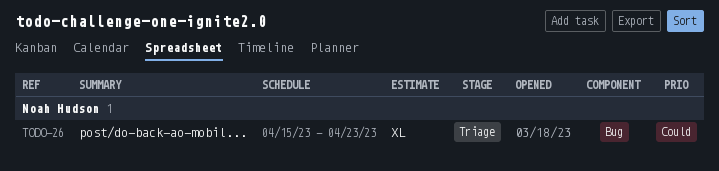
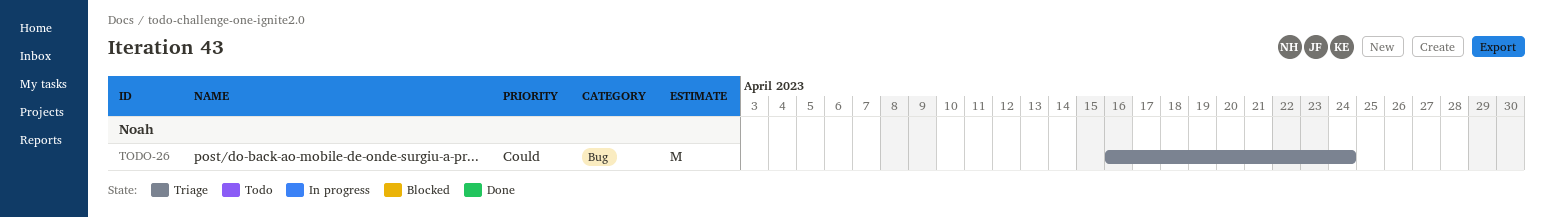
TODO-26, estimate: XL -> M
TODO-26, start: Apr 15 -> Apr 16
TODO-26, due: Apr 23 -> Apr 24

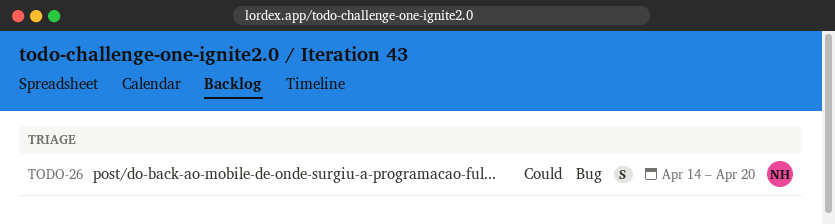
TODO-26, estimate: M -> S
TODO-26, start: Apr 16 -> Apr 14
TODO-26, due: Apr 24 -> Apr 20

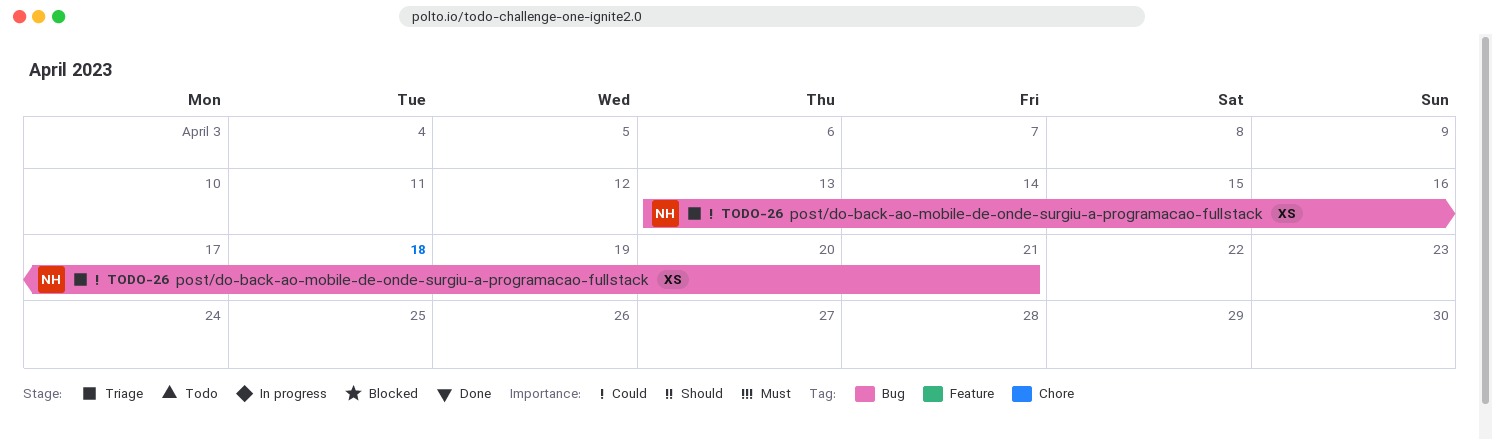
TODO-26, estimate: S -> XS
TODO-26, start: Apr 14 -> Apr 13
TODO-26, due: Apr 20 -> Apr 21

